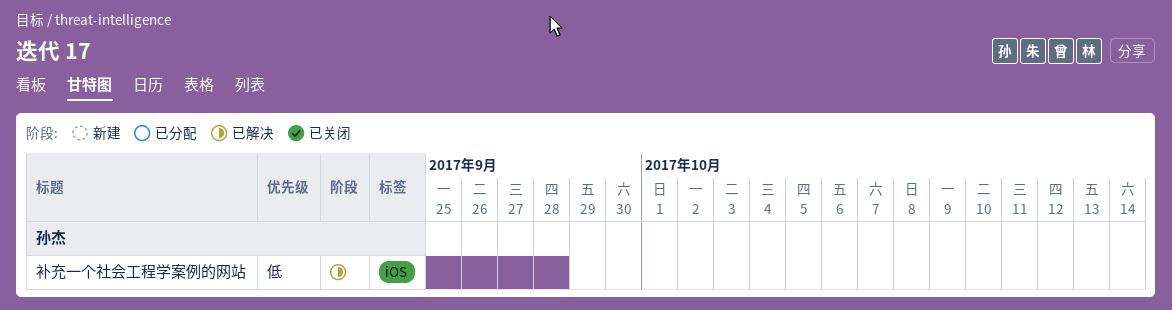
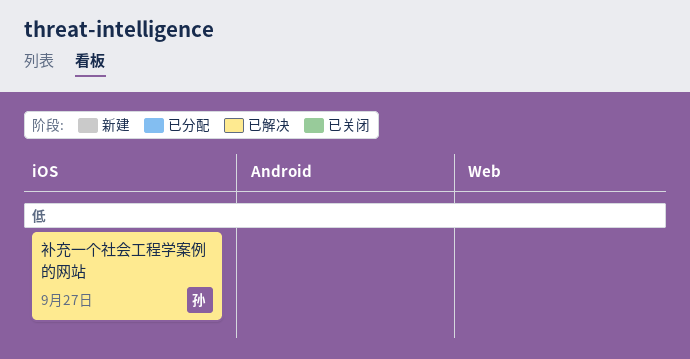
补充一个社会工程学案例的网站, due: Sep 28 -> Sep 27

